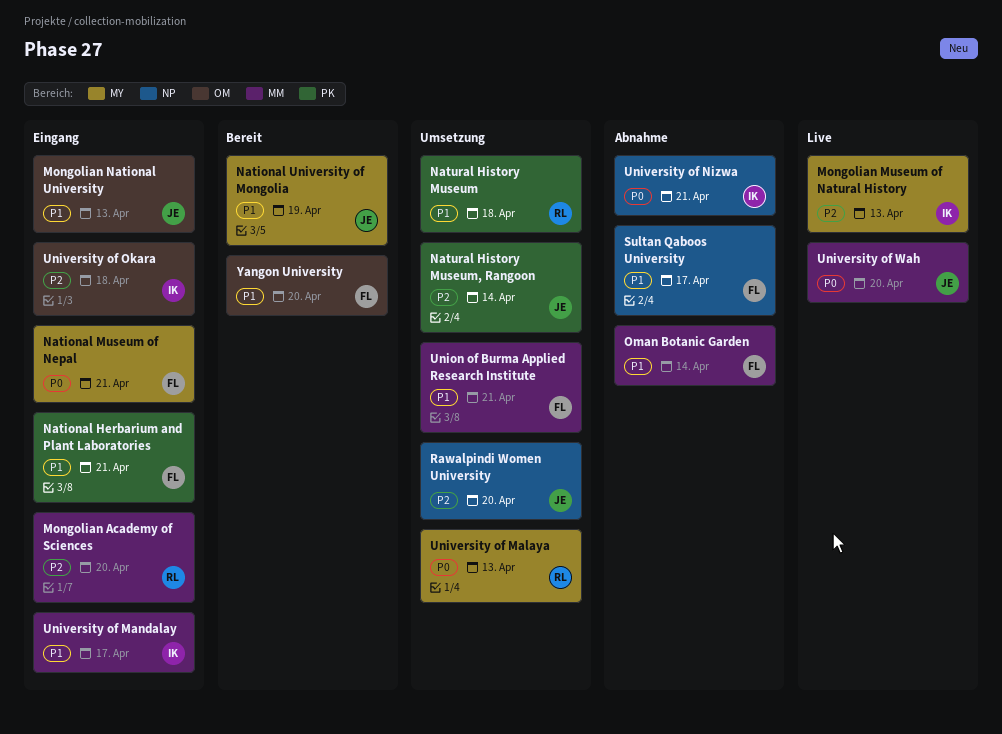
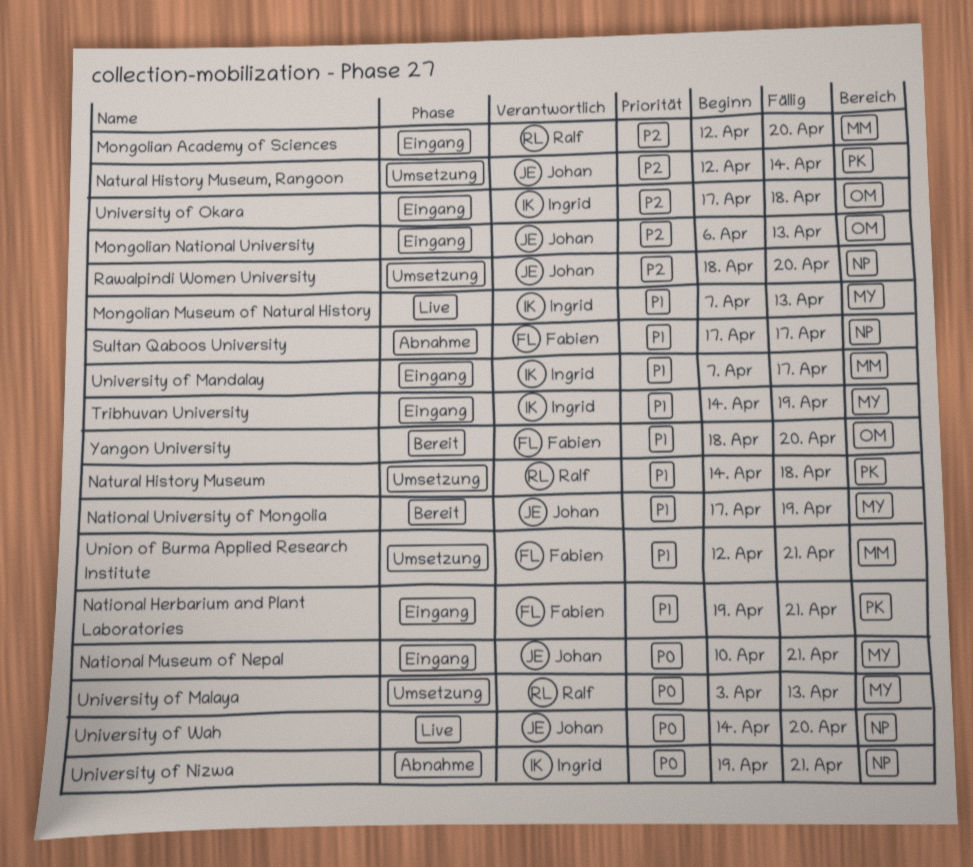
Mongolian Museum of Natural History, priority: P2 -> P1
Mongolian National University, priority: P1 -> P2
National Museum of Nepal, owner: Fabien -> Johan
Oman Botanic Garden: present -> none
Tribhuvan University: none -> present
University of Wah, label: MM -> NP

